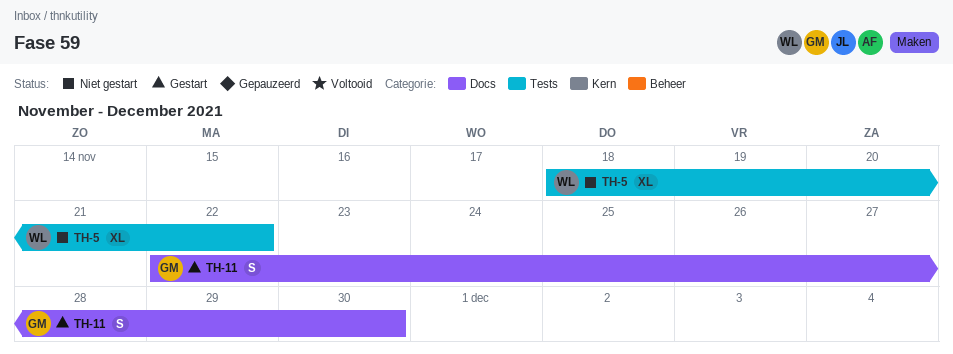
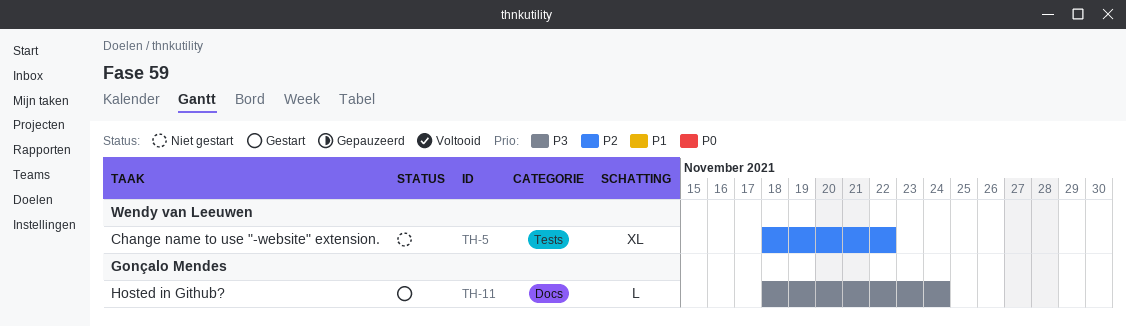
TH-11, estimate: S -> L
TH-11, start: Nov 22 -> Nov 18
TH-11, due: Nov 30 -> Nov 24

